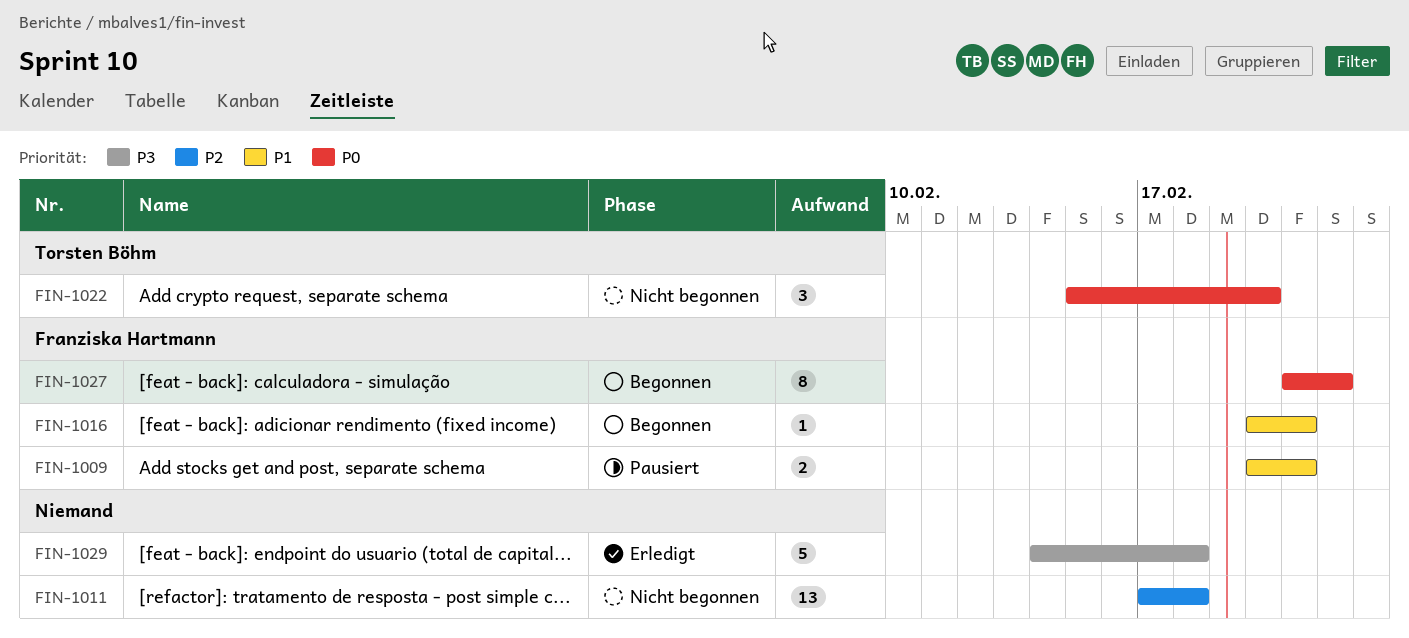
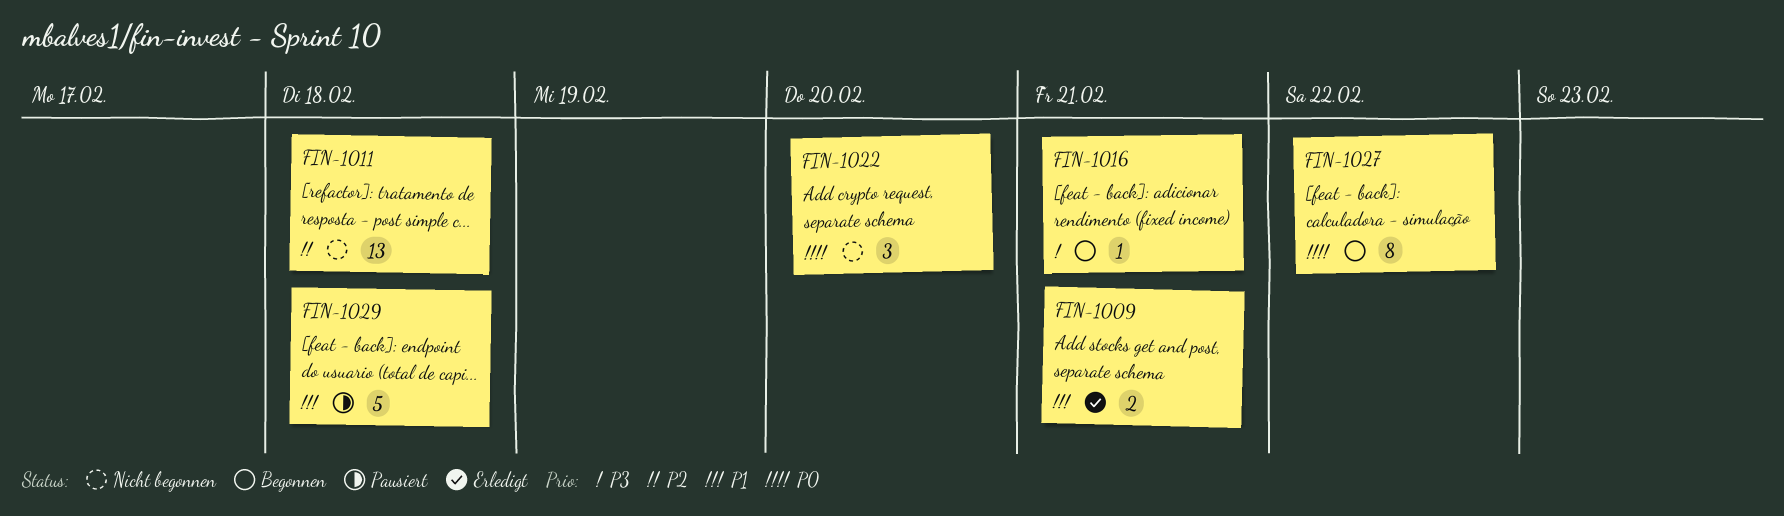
FIN-1009, status: Pausiert -> Erledigt
FIN-1016, priority: P1 -> P3
FIN-1029, status: Erledigt -> Pausiert
FIN-1029, priority: P3 -> P1

